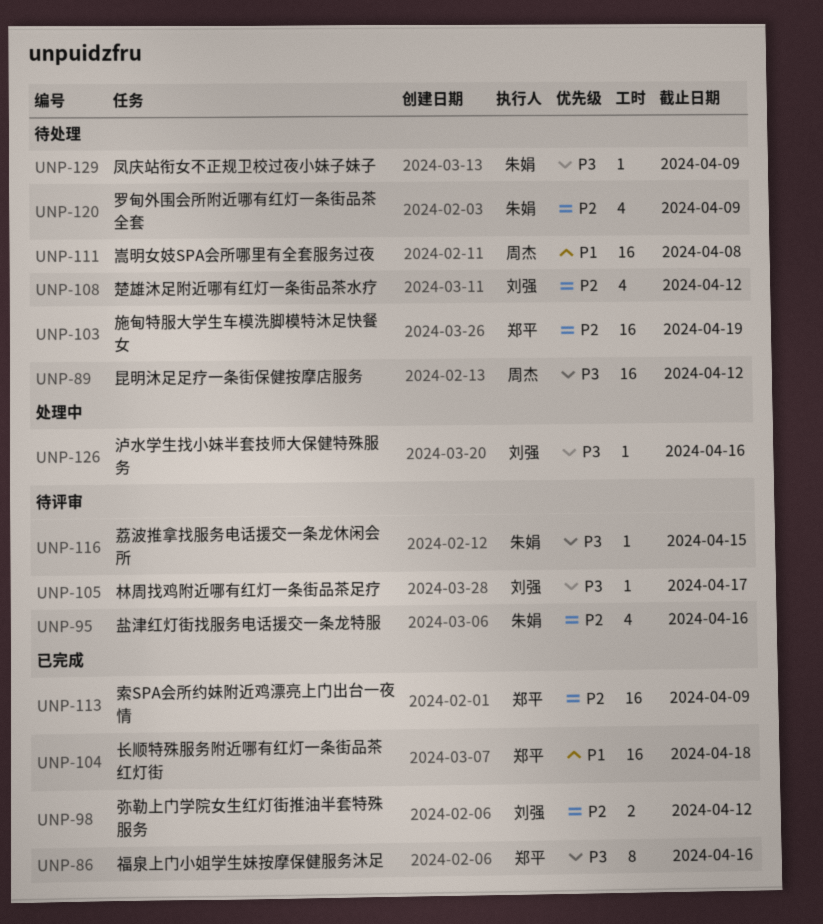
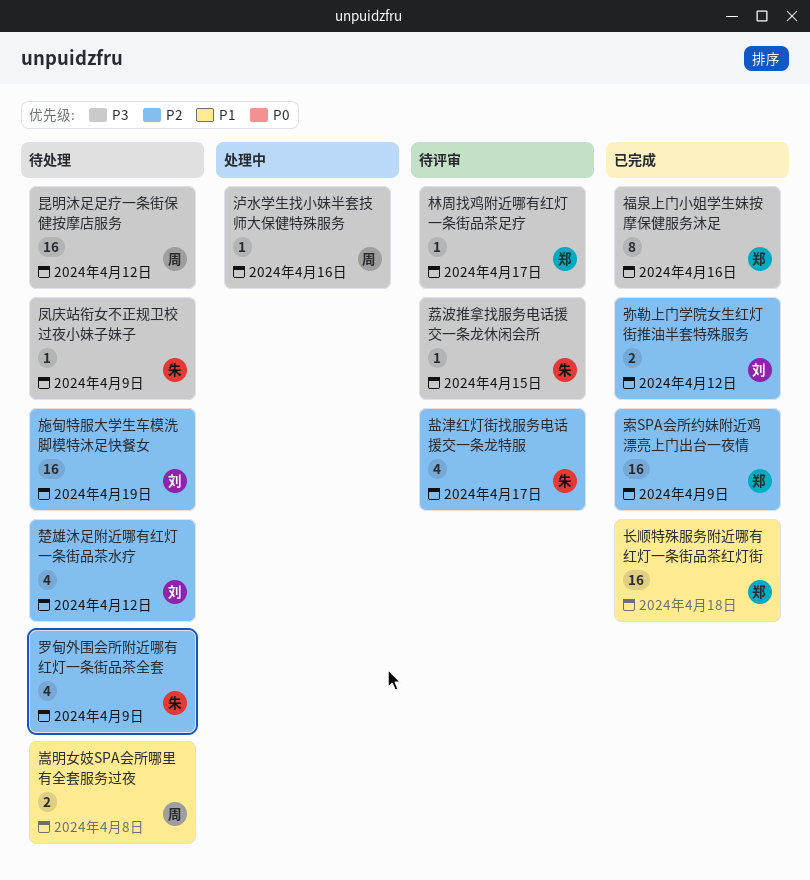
嵩明女妓SPA会所哪里有全套服务过夜, estimate: 16 -> 2
施甸特服大学生车模洗脚模特沐足快餐女, owner: 郑平 -> 刘强
林周找鸡附近哪有红灯一条街品茶足疗, owner: 刘强 -> 郑平
泸水学生找小妹半套技师大保健特殊服务, owner: 刘强 -> 周杰
盐津红灯街找服务电话援交一条龙特服, due: Apr 16 -> Apr 17

